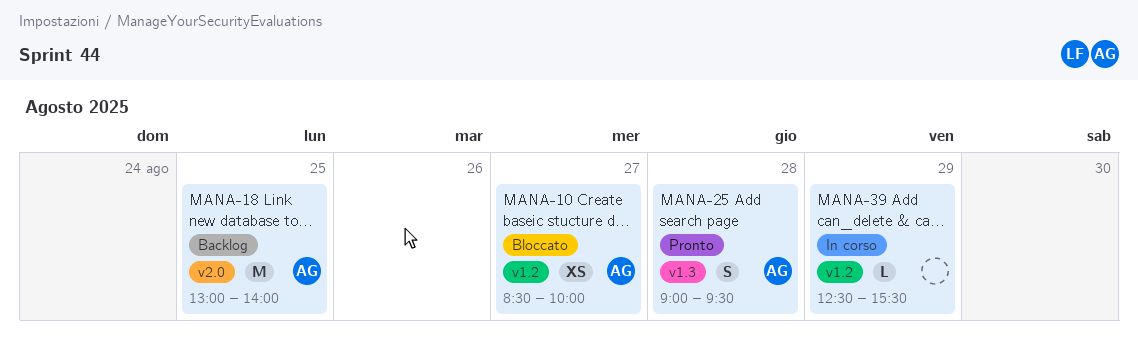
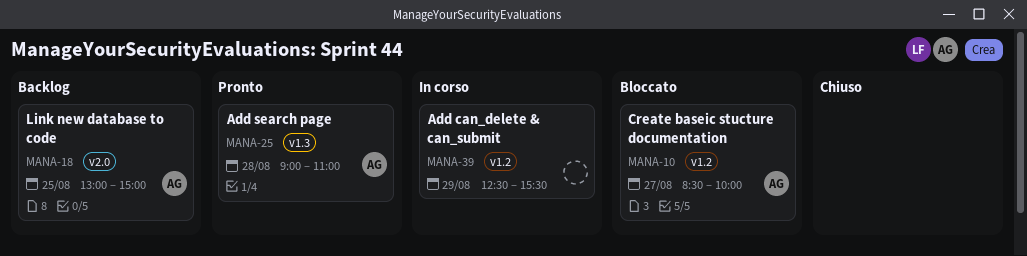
MANA-18, ends: 14:00 -> 15:00
MANA-25, ends: 09:30 -> 11:00

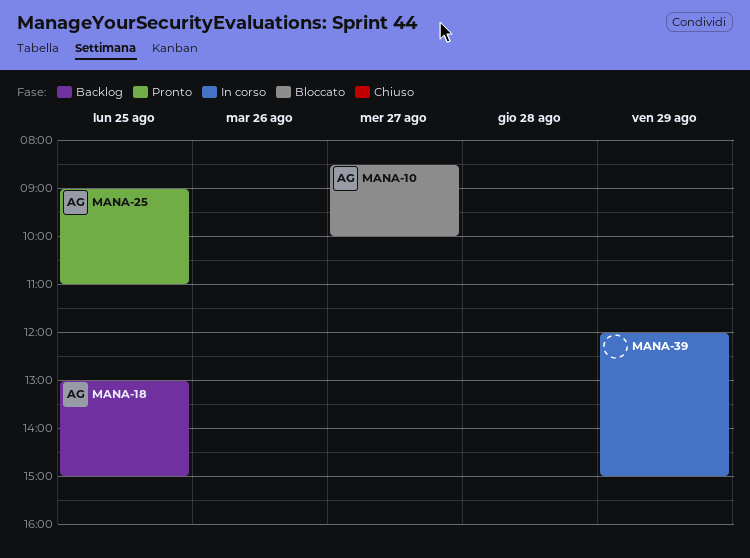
MANA-25, day: Aug 28 -> Aug 25
MANA-39, begins: 12:30 -> 12:00
MANA-39, ends: 15:30 -> 15:00

